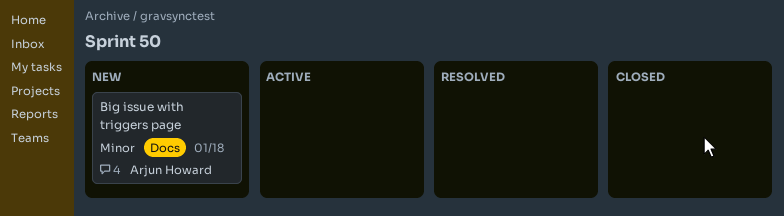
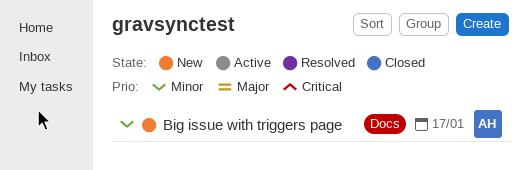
Big issue with triggers page, due: Jan 18 -> Jan 17

